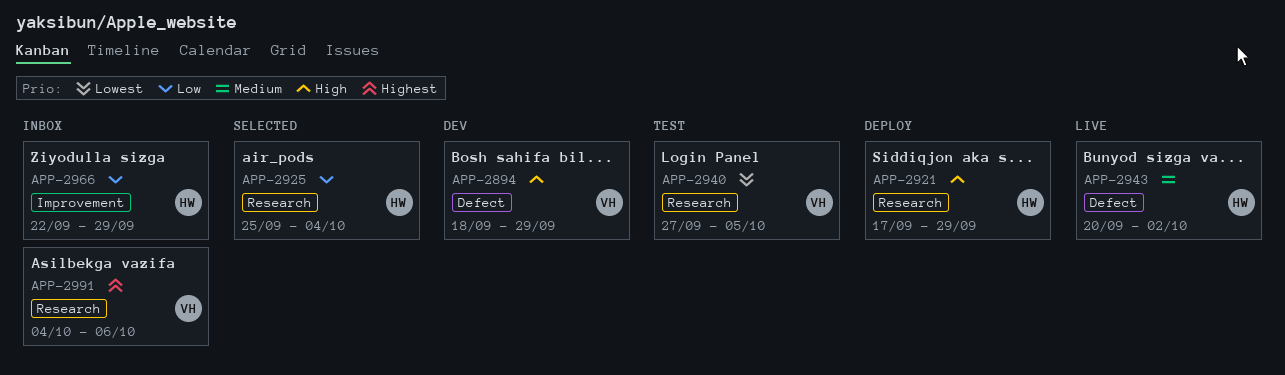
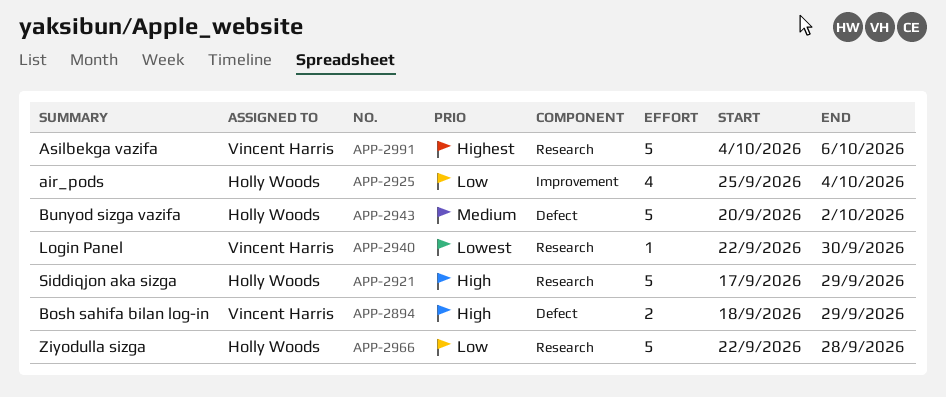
APP-2925, label: Research -> Improvement
APP-2940, start: Sep 27 -> Sep 22
APP-2940, due: Oct 5 -> Sep 30
APP-2966, label: Improvement -> Research
APP-2966, due: Sep 29 -> Sep 28

